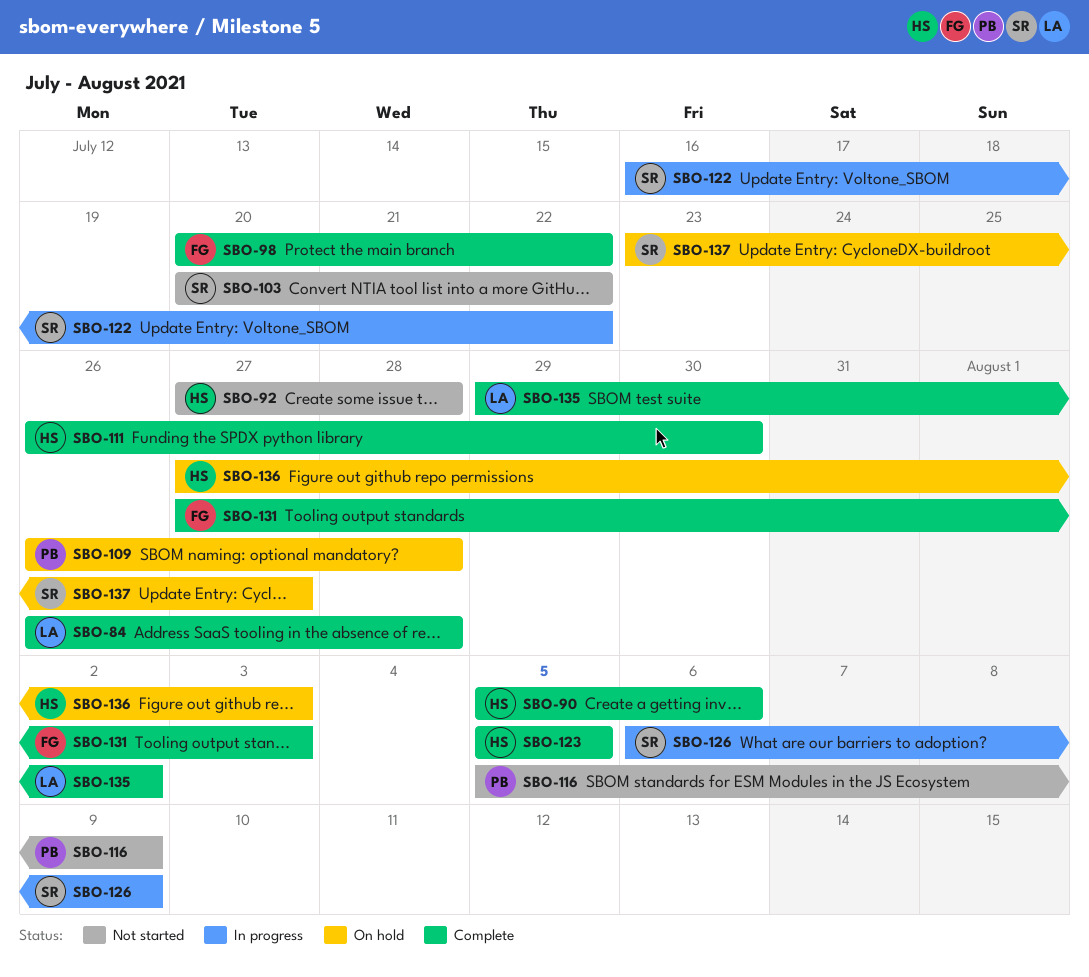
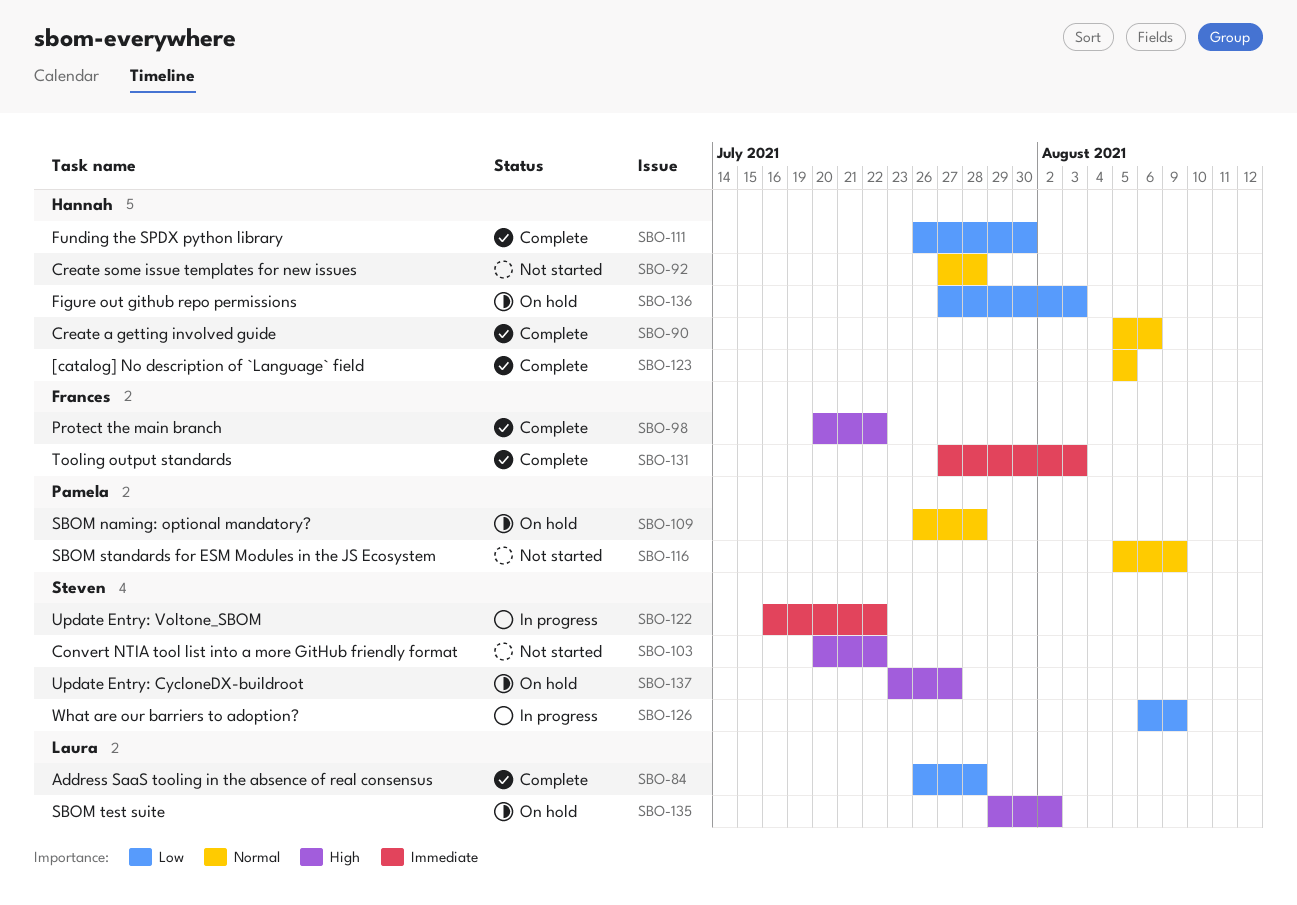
SBO-135, status: Complete -> On hold

